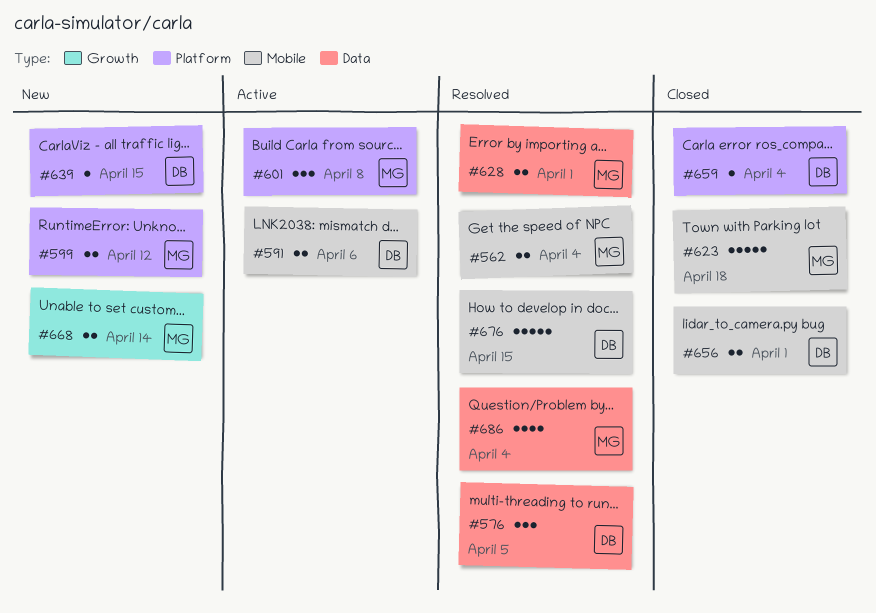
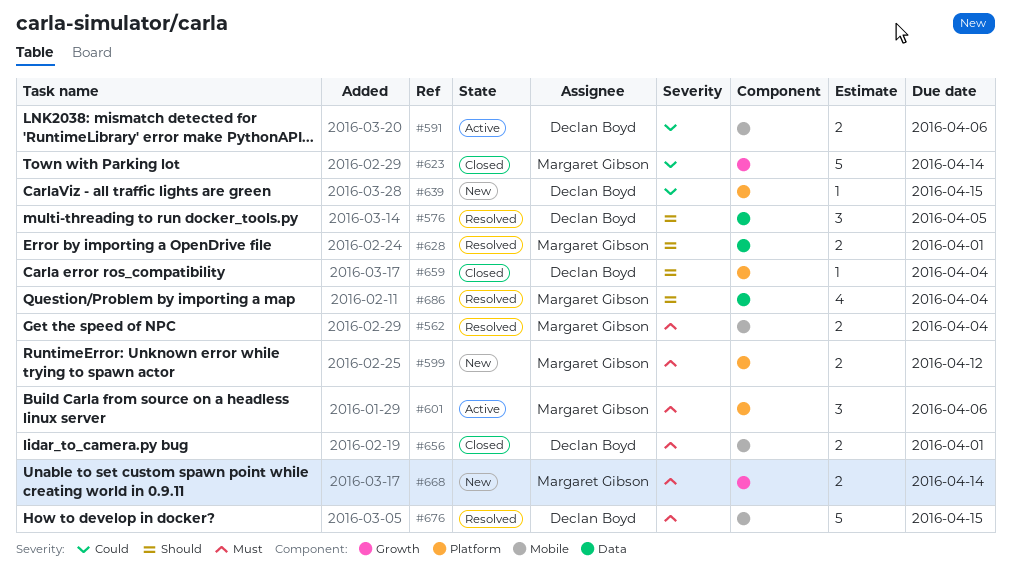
#601, due: Apr 8 -> Apr 6
#623, label: Mobile -> Growth
#623, due: Apr 18 -> Apr 14

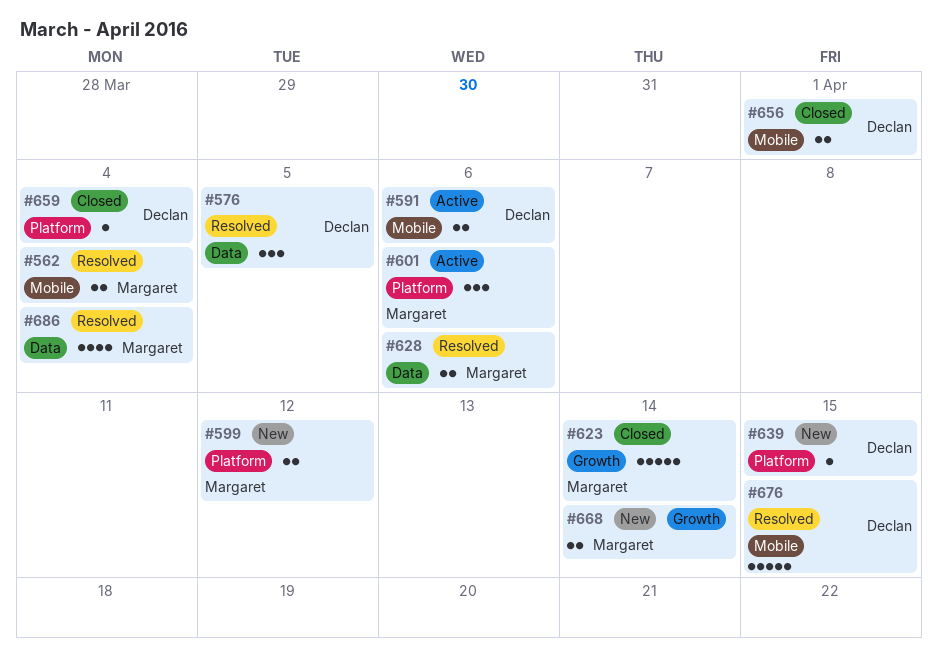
#628, due: Apr 1 -> Apr 6

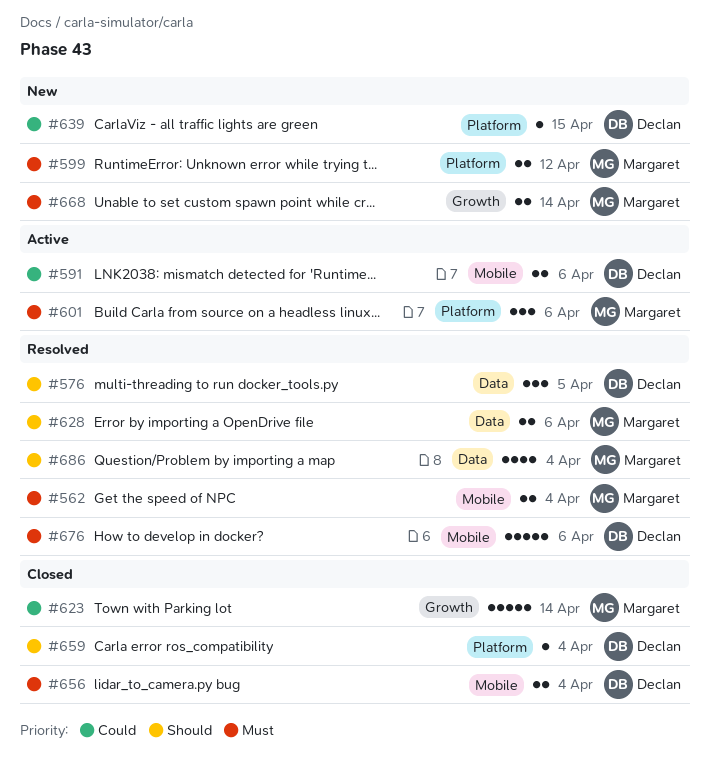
#656, due: Apr 1 -> Apr 4
#676, due: Apr 15 -> Apr 6

